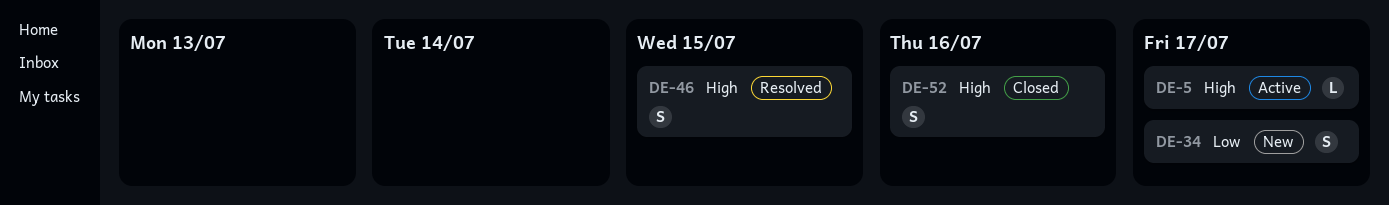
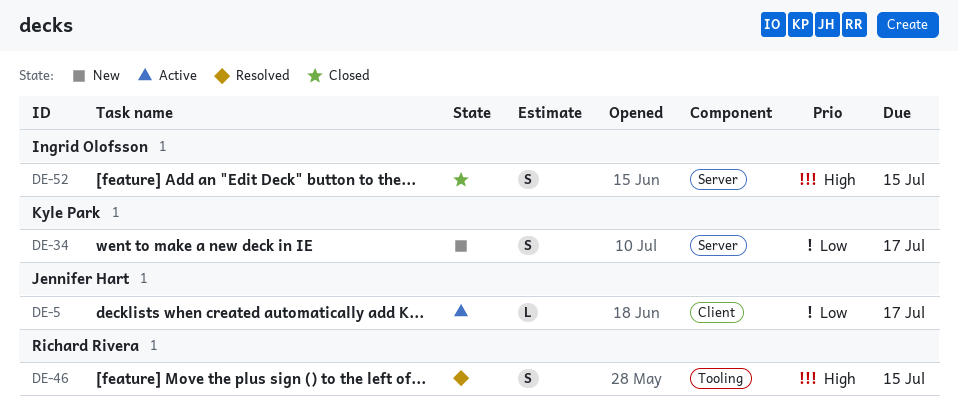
DE-5, priority: High -> Low
DE-52, due: Jul 16 -> Jul 15

